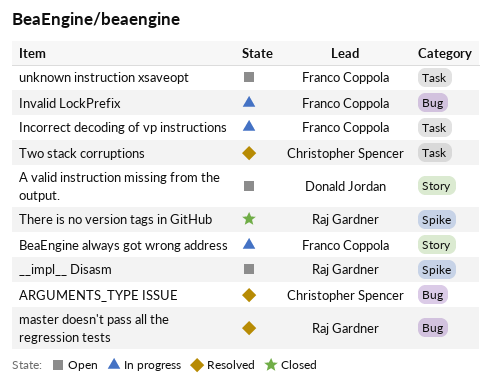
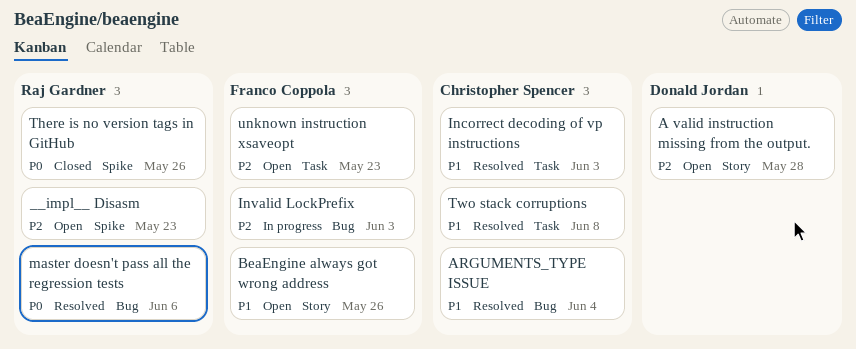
BeaEngine always got wrong address, status: In progress -> Open
Incorrect decoding of vp instructions, status: In progress -> Resolved
Incorrect decoding of vp instructions, owner: Franco Coppola -> Christopher Spencer

